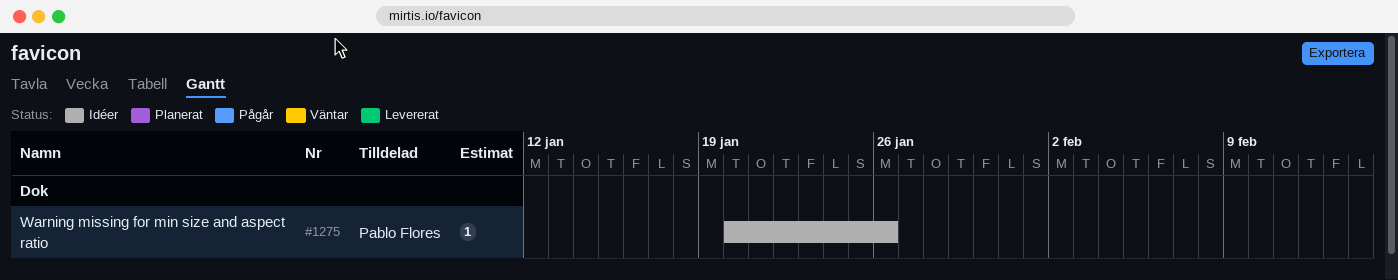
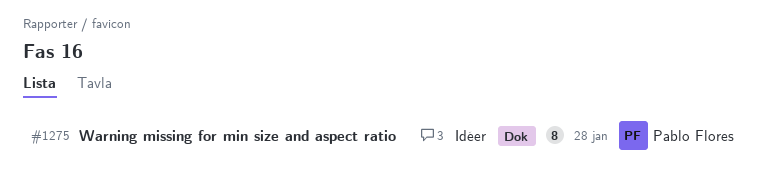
#1275, estimate: 1 -> 8
#1275, due: Jan 26 -> Jan 28

